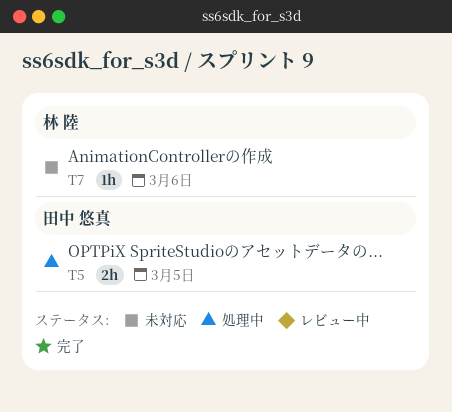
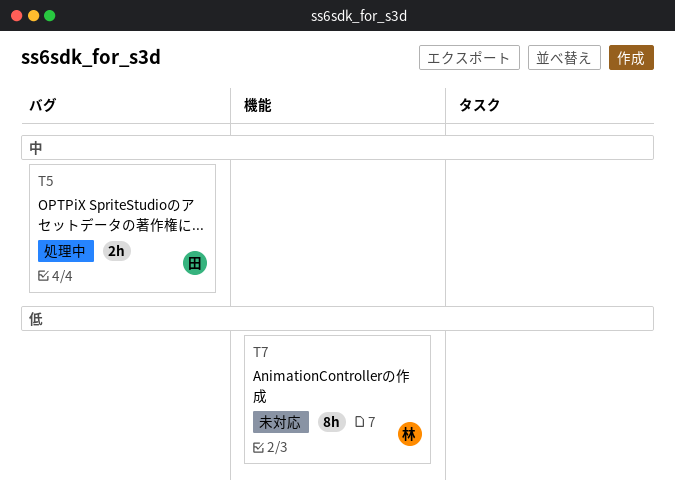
T7, estimate: 1h -> 8h

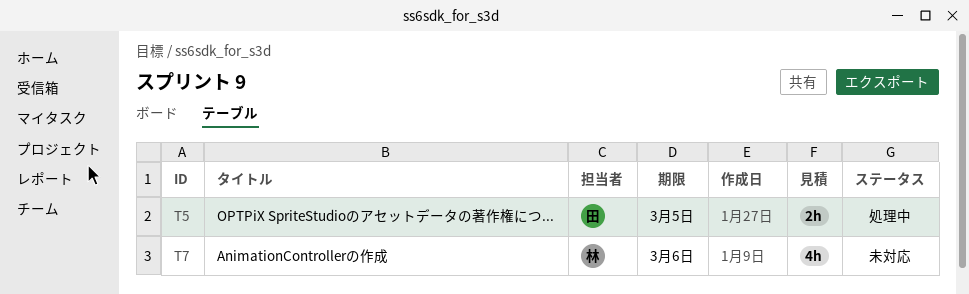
T7, estimate: 8h -> 4h

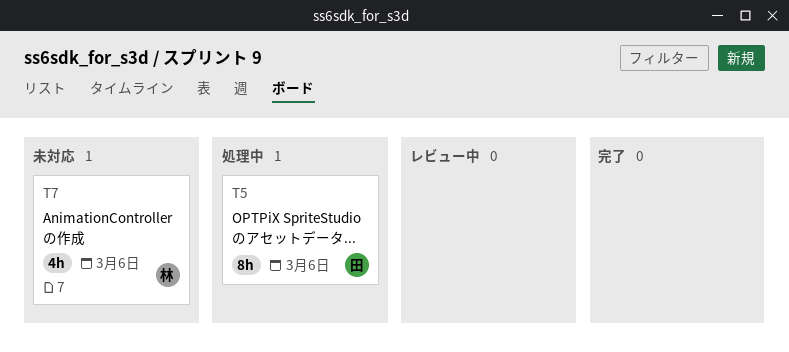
T5, estimate: 2h -> 8h
T5, due: Mar 5 -> Mar 6

